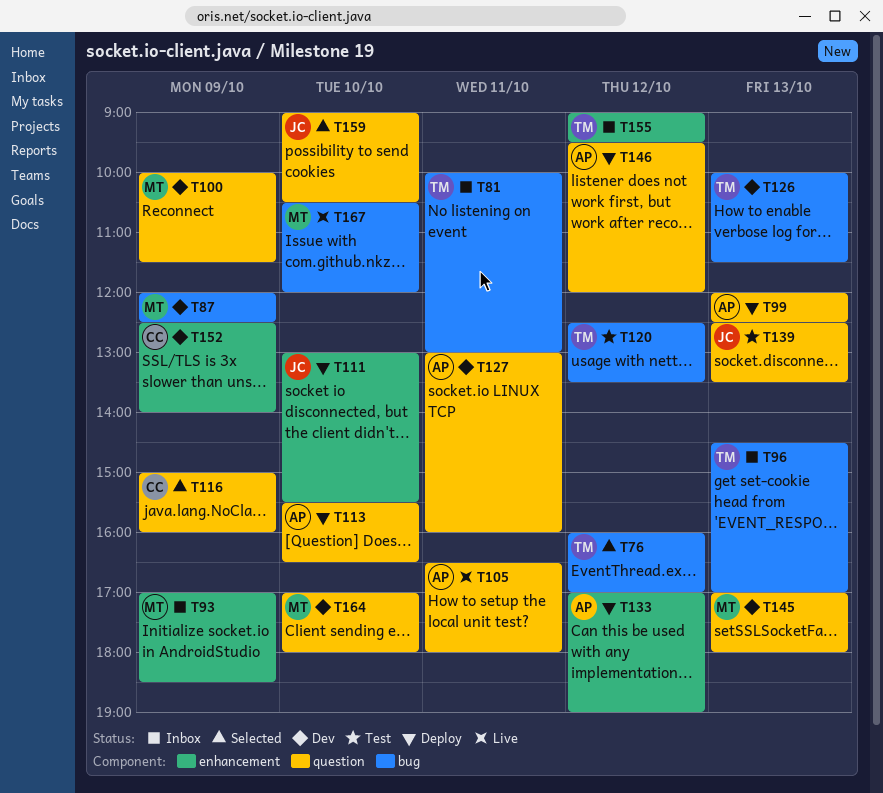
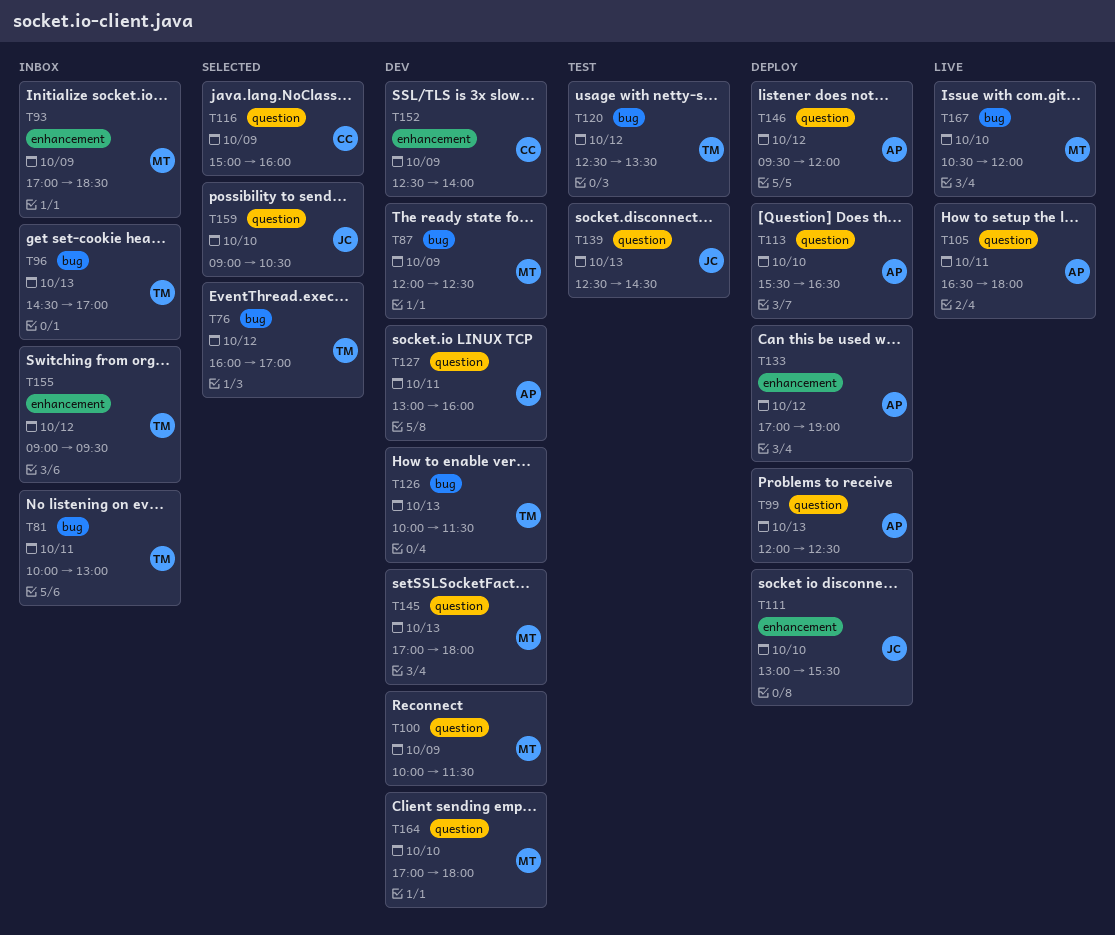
T139, ends: 13:30 -> 14:30

